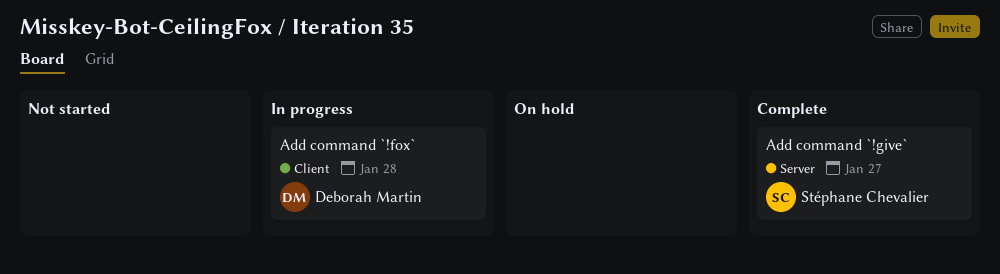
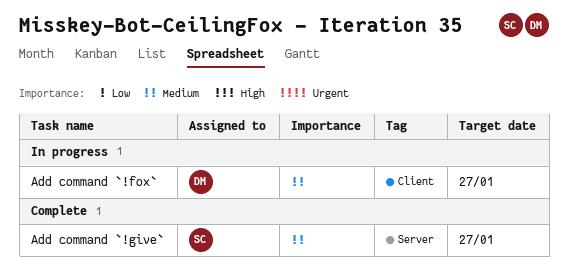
Add command `!fox`, due: Jan 28 -> Jan 27

